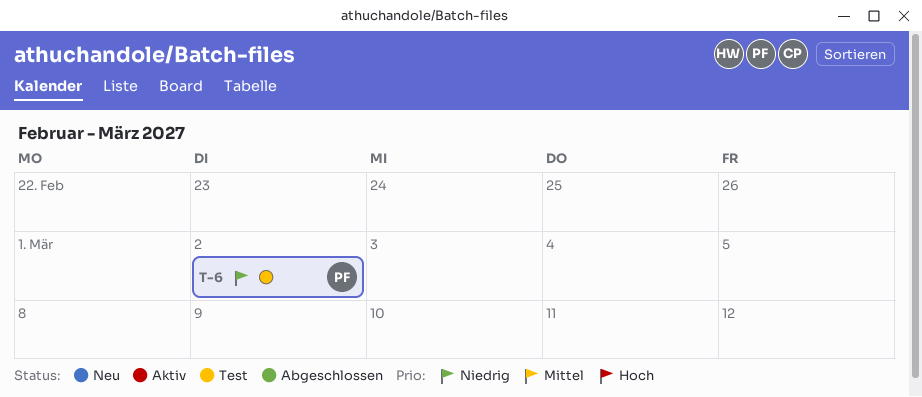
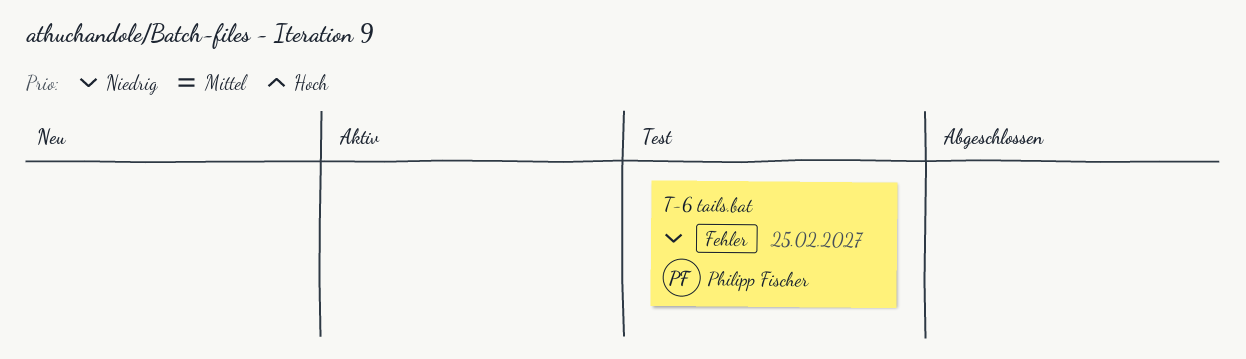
T-6, due: Mar 2 -> Feb 25

